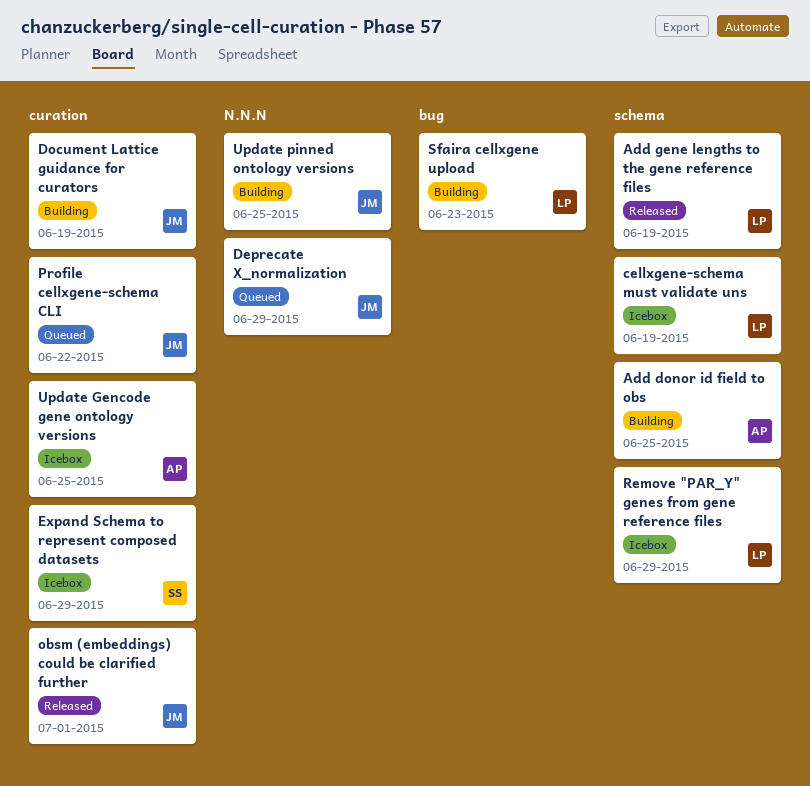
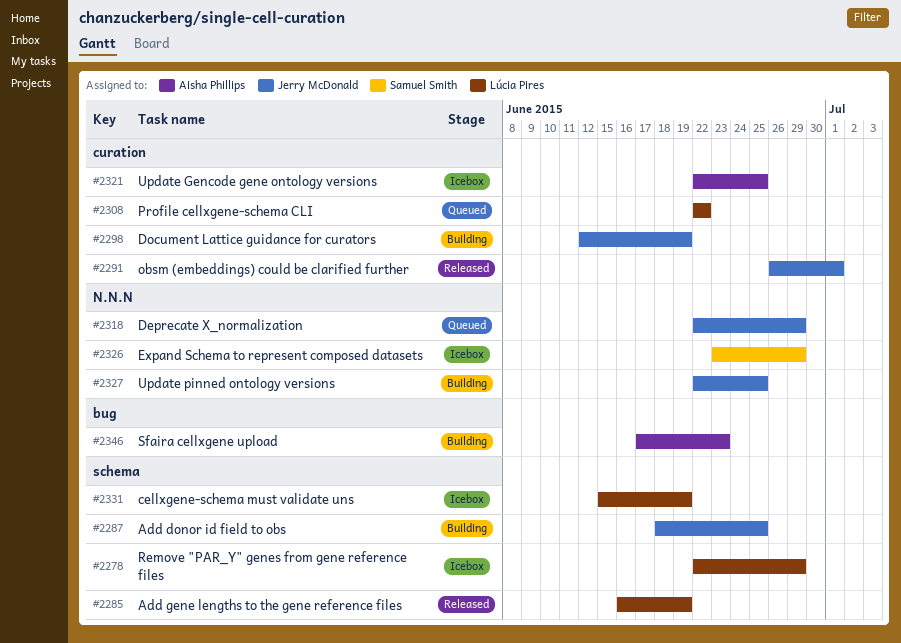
Add donor id field to obs, owner: Aisha Phillips -> Jerry McDonald
Expand Schema to represent composed datasets, label: curation -> N.N.N
Profile cellxgene-schema CLI, owner: Jerry McDonald -> Lúcia Pires
Sfaira cellxgene upload, owner: Lúcia Pires -> Aisha Phillips

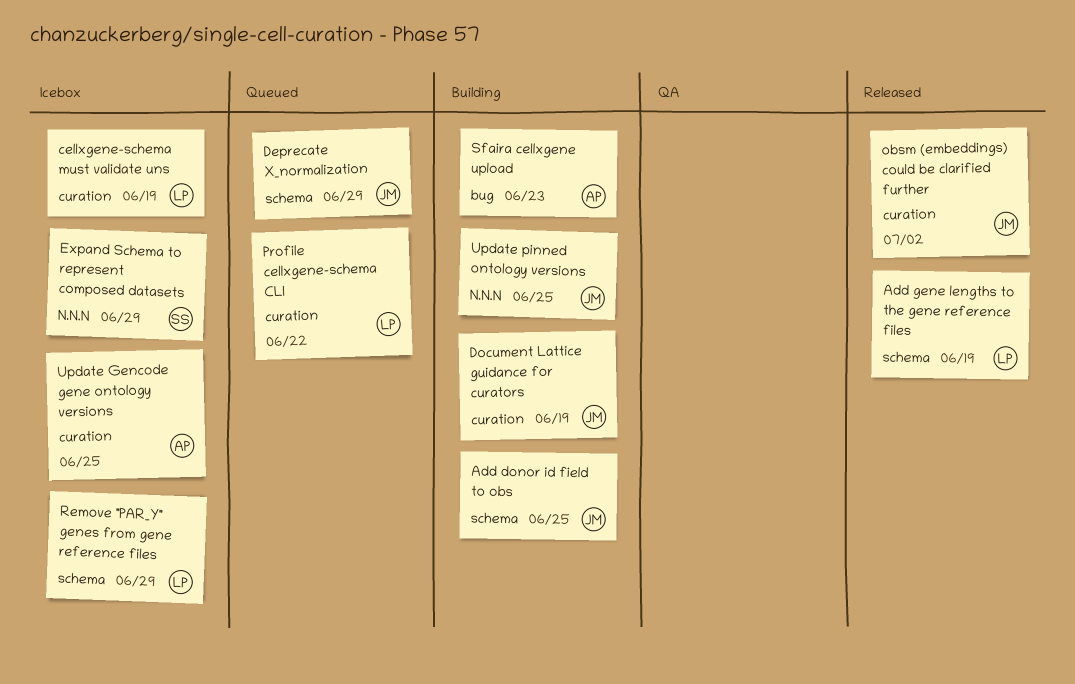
cellxgene-schema must validate uns, label: schema -> curation
Deprecate X_normalization, label: N.N.N -> schema
obsm (embeddings) could be clarified further, due: Jul 1 -> Jul 2

